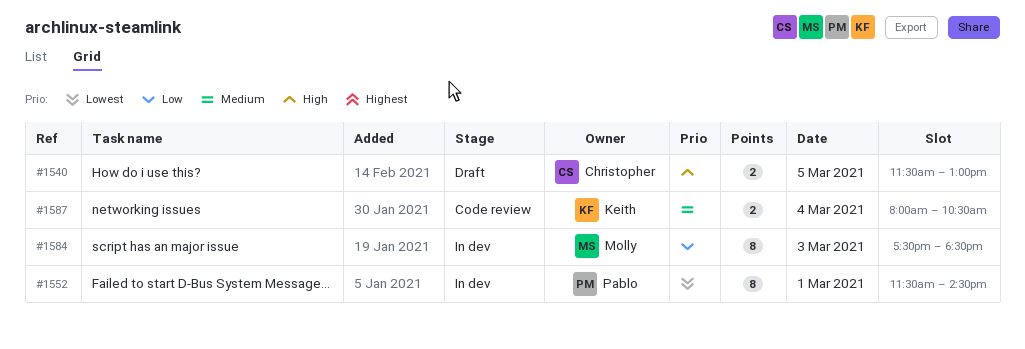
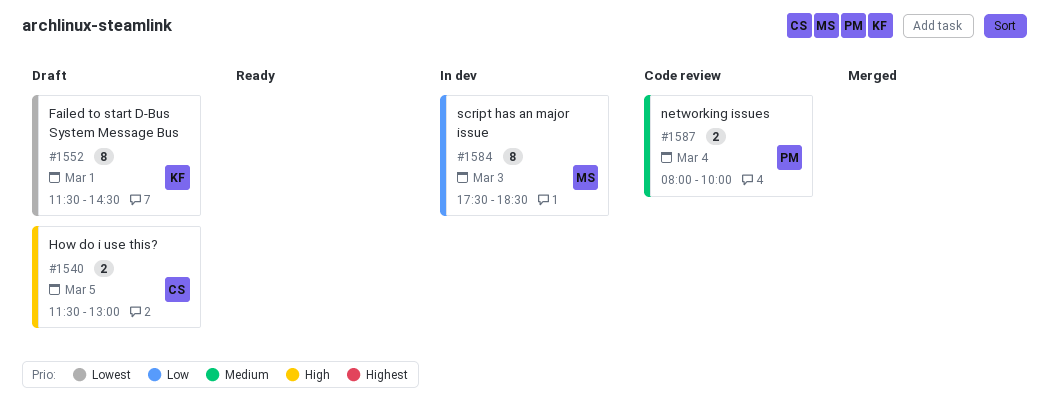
#1552, status: In dev -> Draft
#1552, owner: Pablo -> Keith
#1587, owner: Keith -> Pablo
#1587, ends: 10:30 -> 10:00

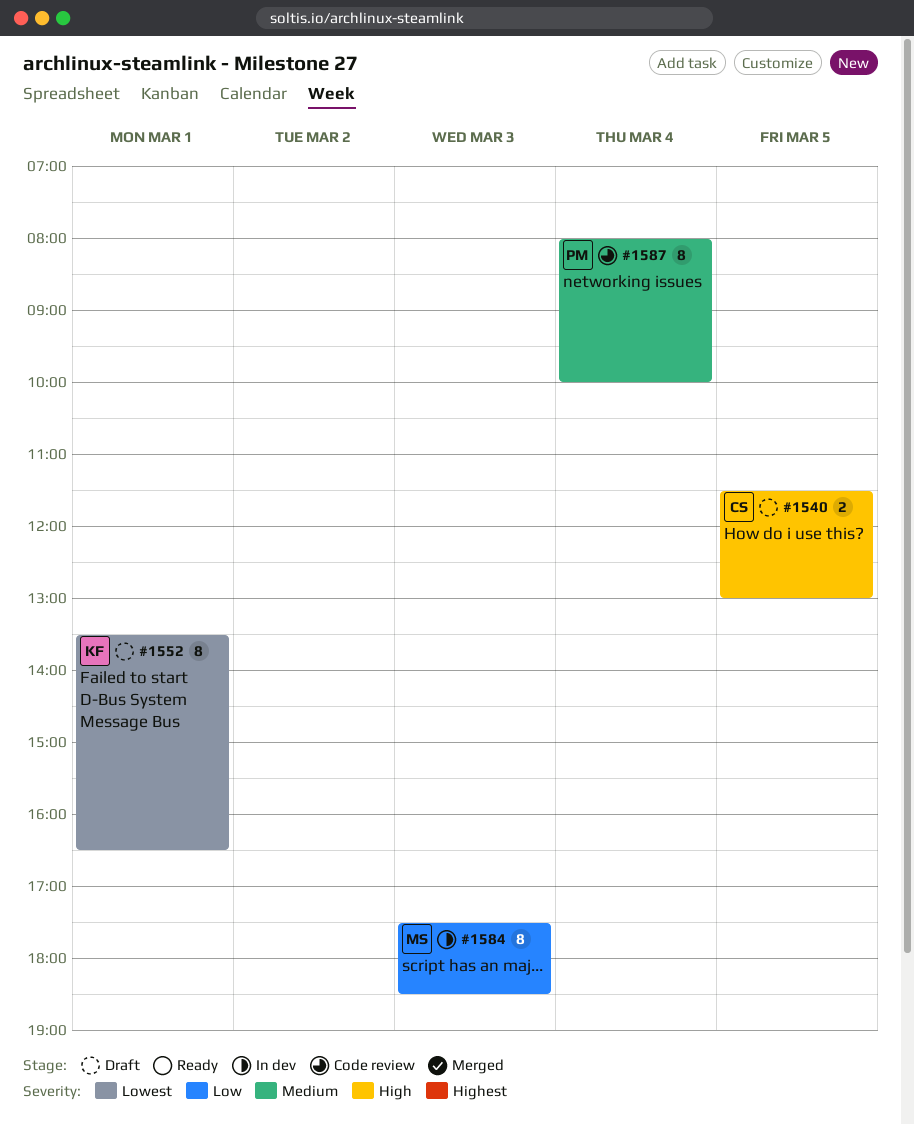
#1552, begins: 11:30 -> 13:30
#1552, ends: 14:30 -> 16:30
#1587, estimate: 2 -> 8

